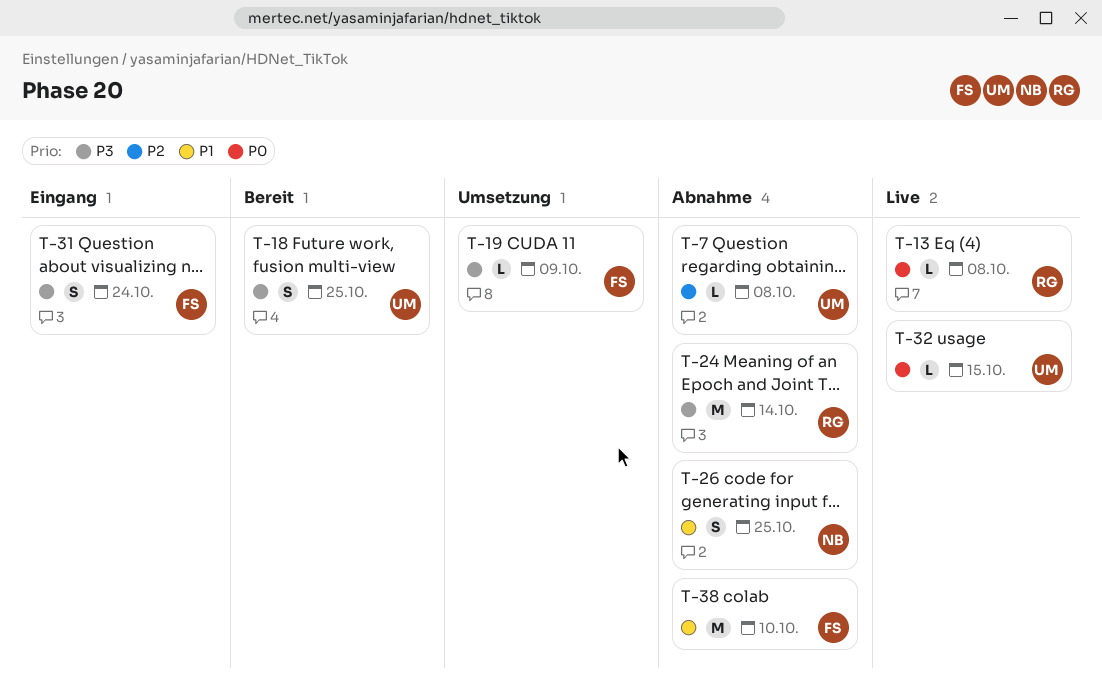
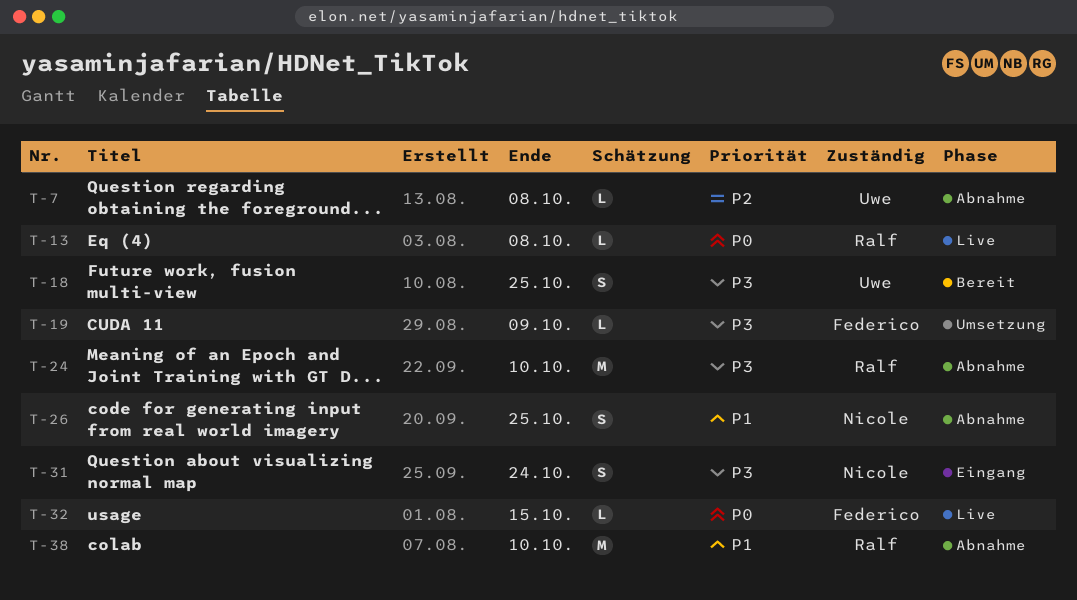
T-24, due: Oct 14 -> Oct 10
T-31, owner: Federico -> Nicole
T-32, owner: Uwe -> Federico
T-38, owner: Federico -> Ralf

